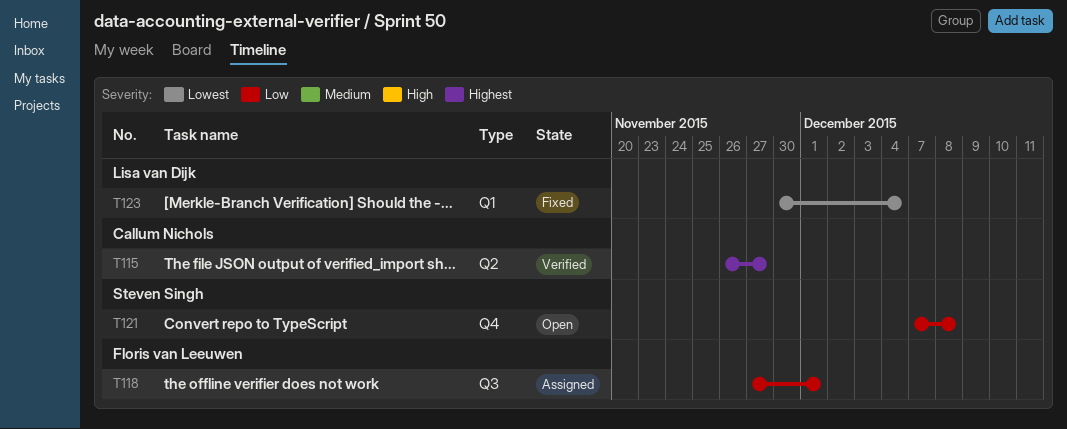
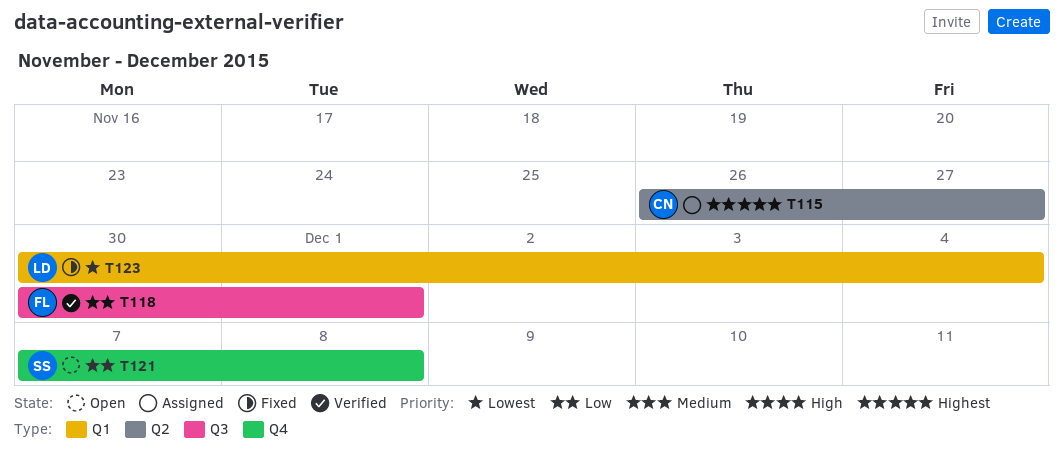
T115, status: Verified -> Assigned
T118, status: Assigned -> Verified
T118, start: Nov 27 -> Nov 30

